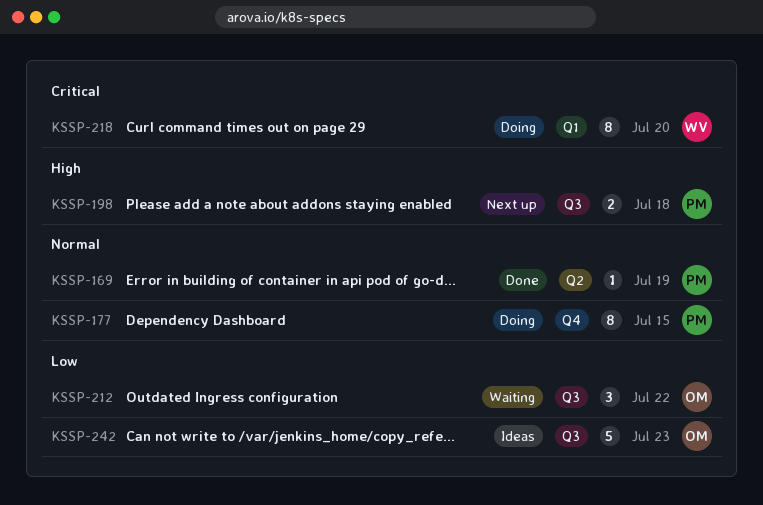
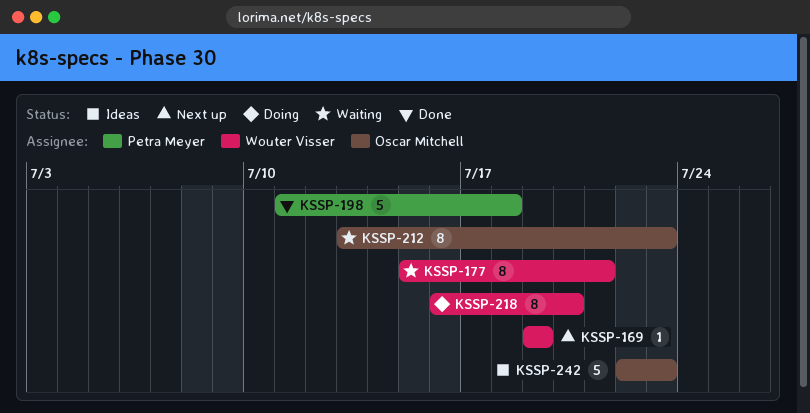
KSSP-169, status: Done -> Next up
KSSP-169, owner: Petra Meyer -> Wouter Visser
KSSP-177, status: Doing -> Waiting
KSSP-177, owner: Petra Meyer -> Wouter Visser
KSSP-177, due: Jul 15 -> Jul 21
KSSP-198, status: Next up -> Done
KSSP-198, estimate: 2 -> 5
KSSP-212, estimate: 3 -> 8
KSSP-212, due: Jul 22 -> Jul 23

